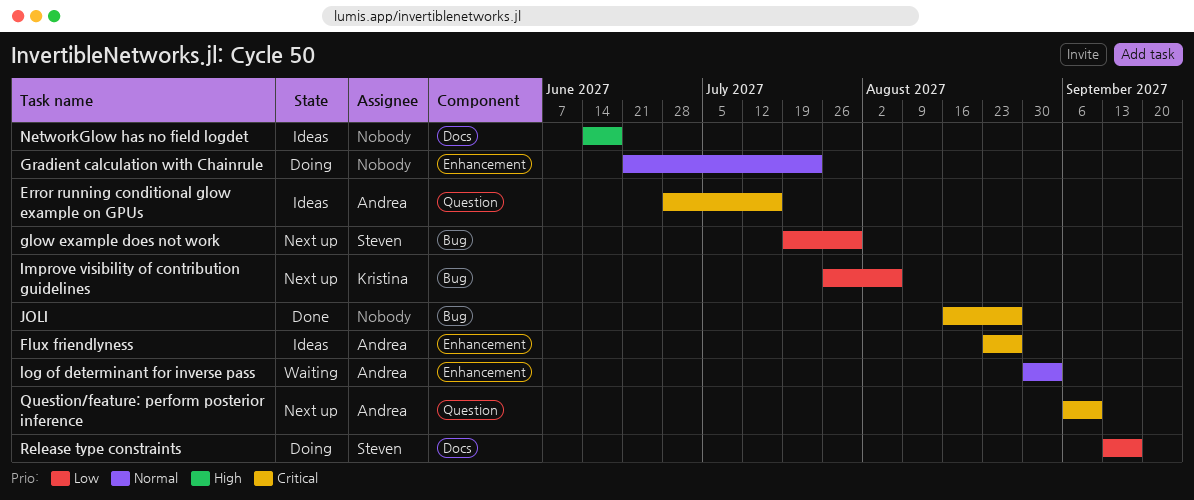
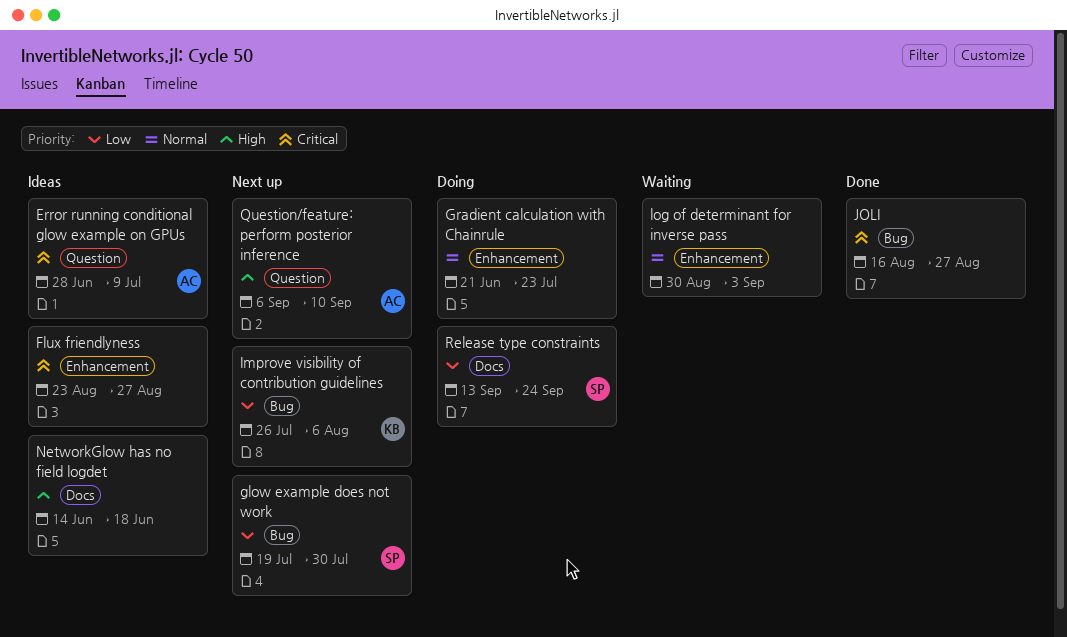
Error running conditional glow example on GPUs, due: Jul 16 -> Jul 9
Flux friendlyness, owner: Andrea -> none
log of determinant for inverse pass, owner: Andrea -> none
Question/feature: perform posterior inference, priority: Critical -> High
Release type constraints, due: Sep 17 -> Sep 24

